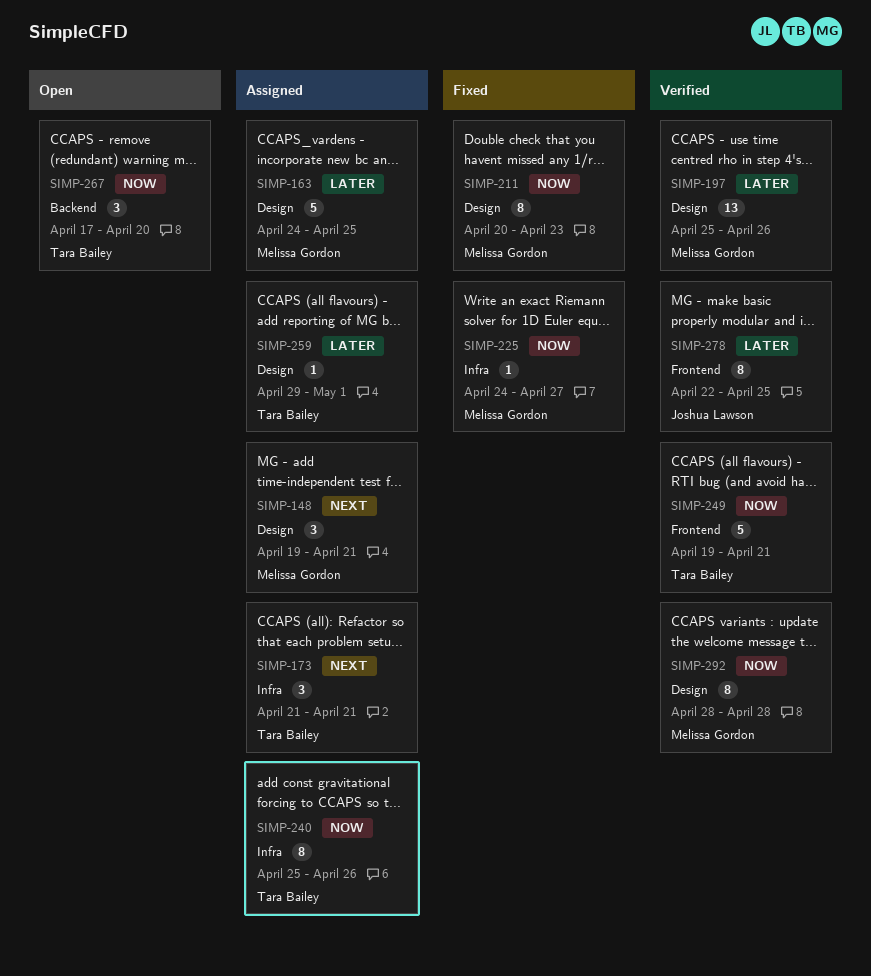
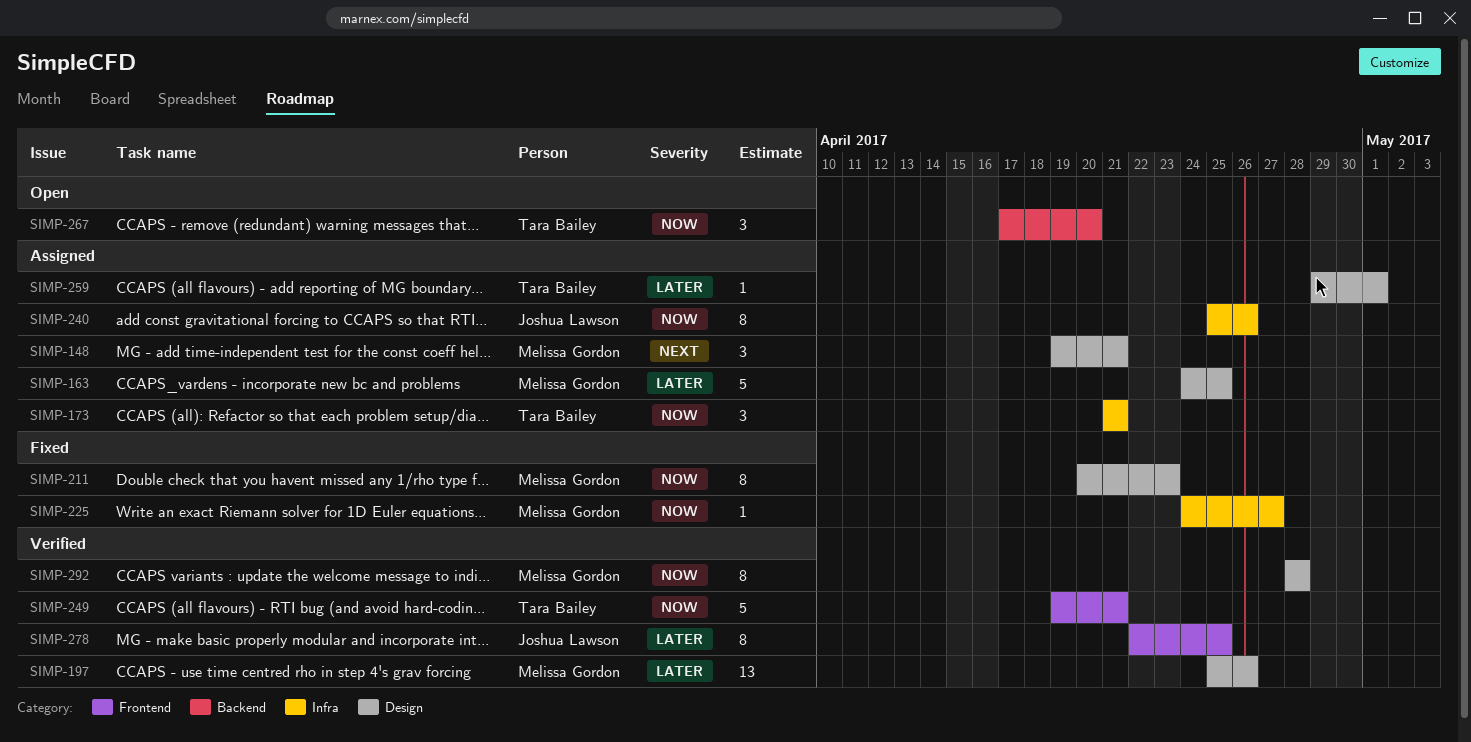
SIMP-173, priority: Next -> Now
SIMP-240, owner: Tara Bailey -> Joshua Lawson

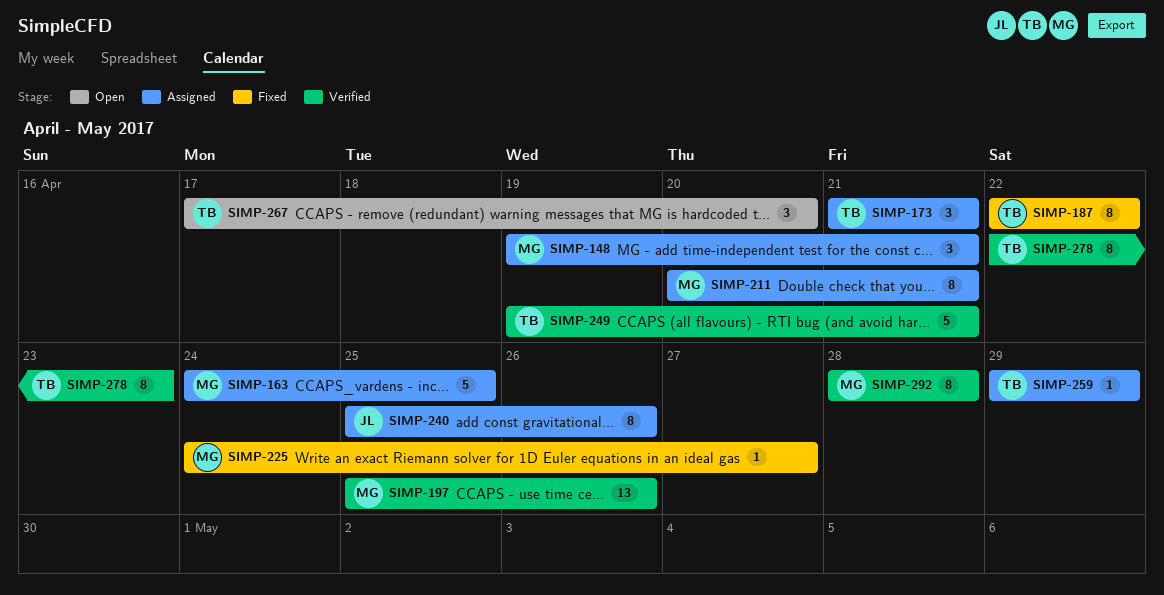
SIMP-187: none -> present
SIMP-211, status: Fixed -> Assigned
SIMP-211, due: Apr 23 -> Apr 21
SIMP-259, due: May 1 -> Apr 29
SIMP-278, owner: Joshua Lawson -> Tara Bailey
SIMP-278, due: Apr 25 -> Apr 23

